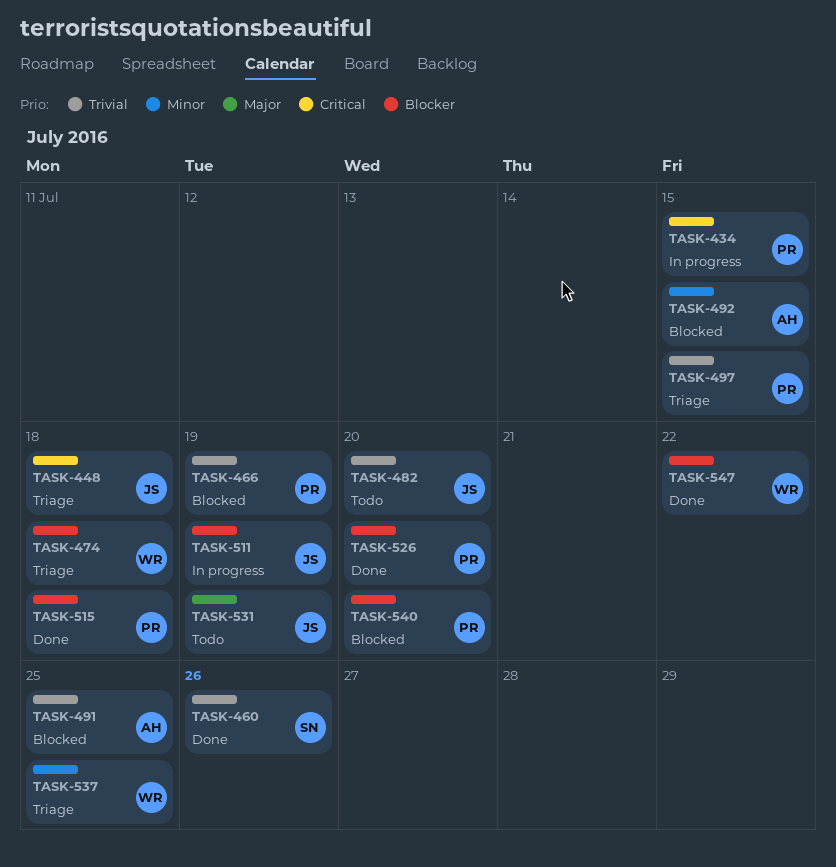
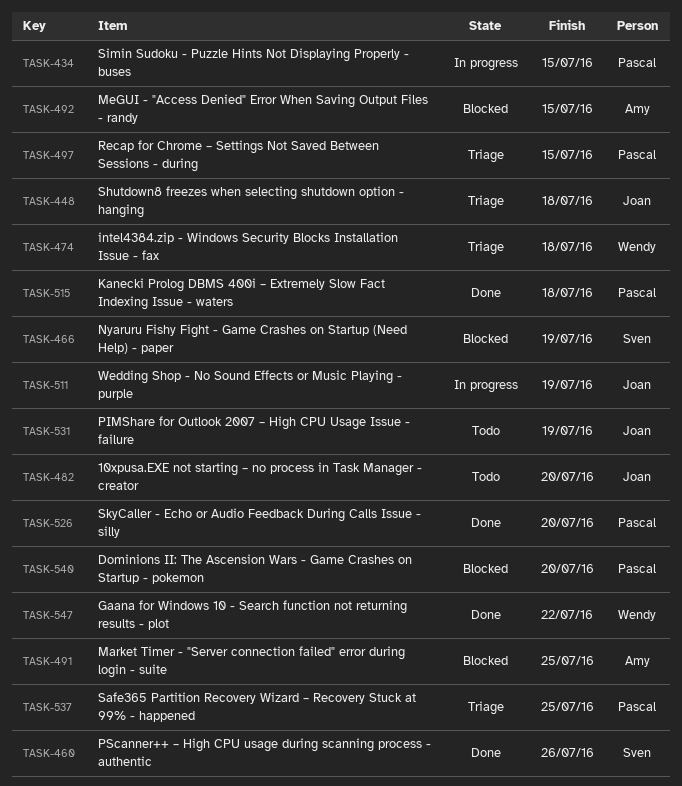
TASK-466, owner: Pascal -> Sven
TASK-537, owner: Wendy -> Pascal

